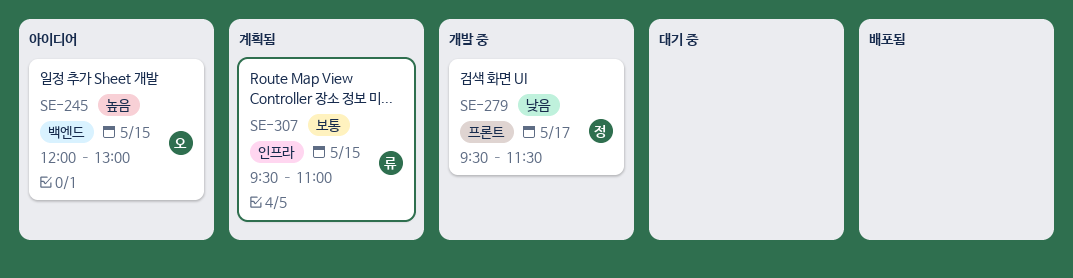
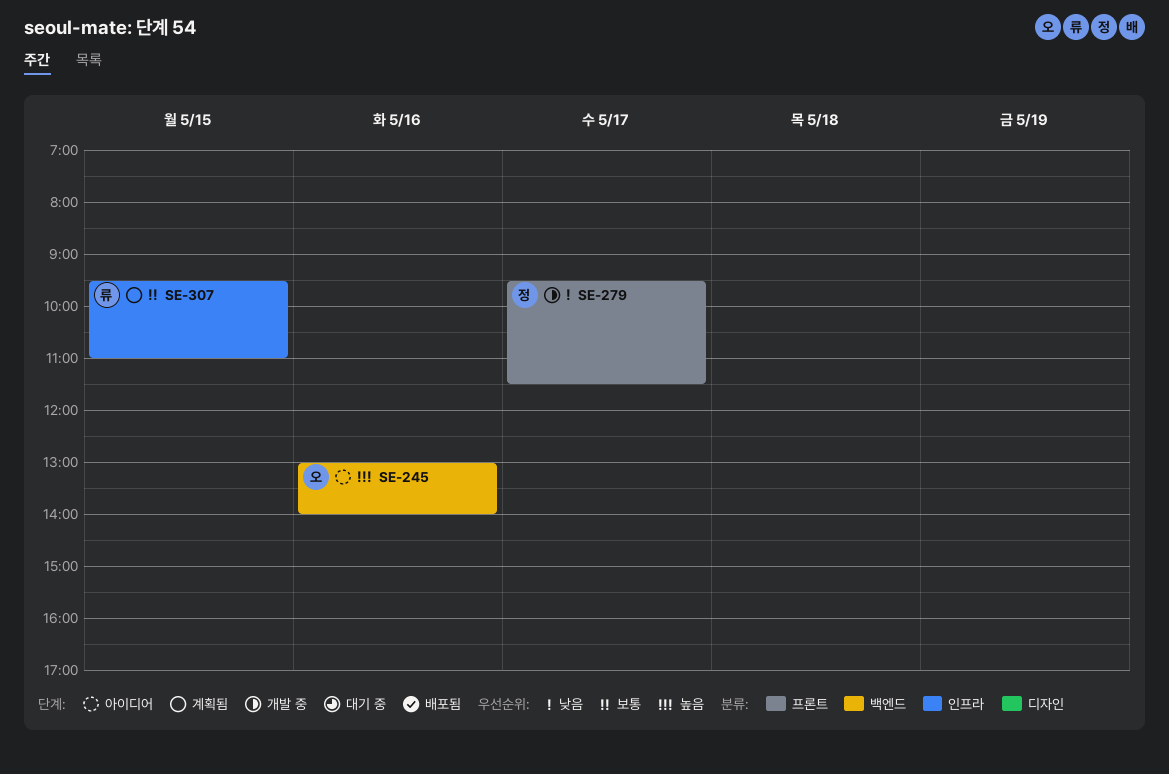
SE-245, day: May 15 -> May 16
SE-245, begins: 12:00 -> 13:00
SE-245, ends: 13:00 -> 14:00

